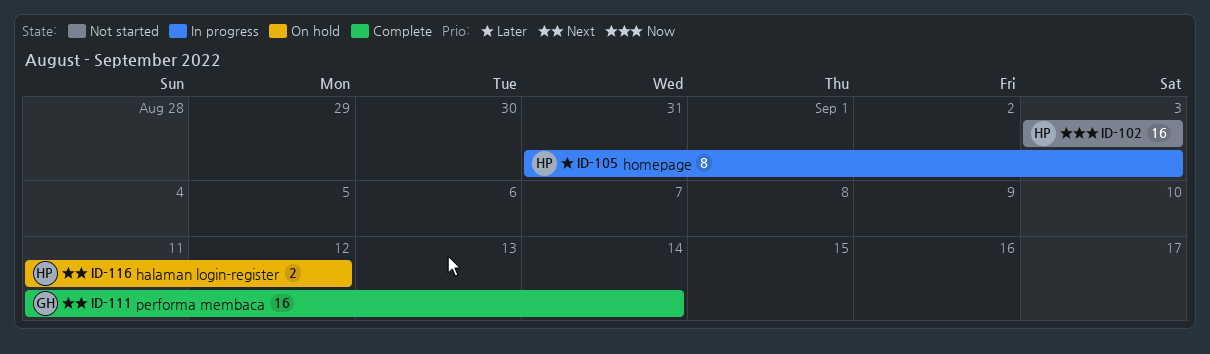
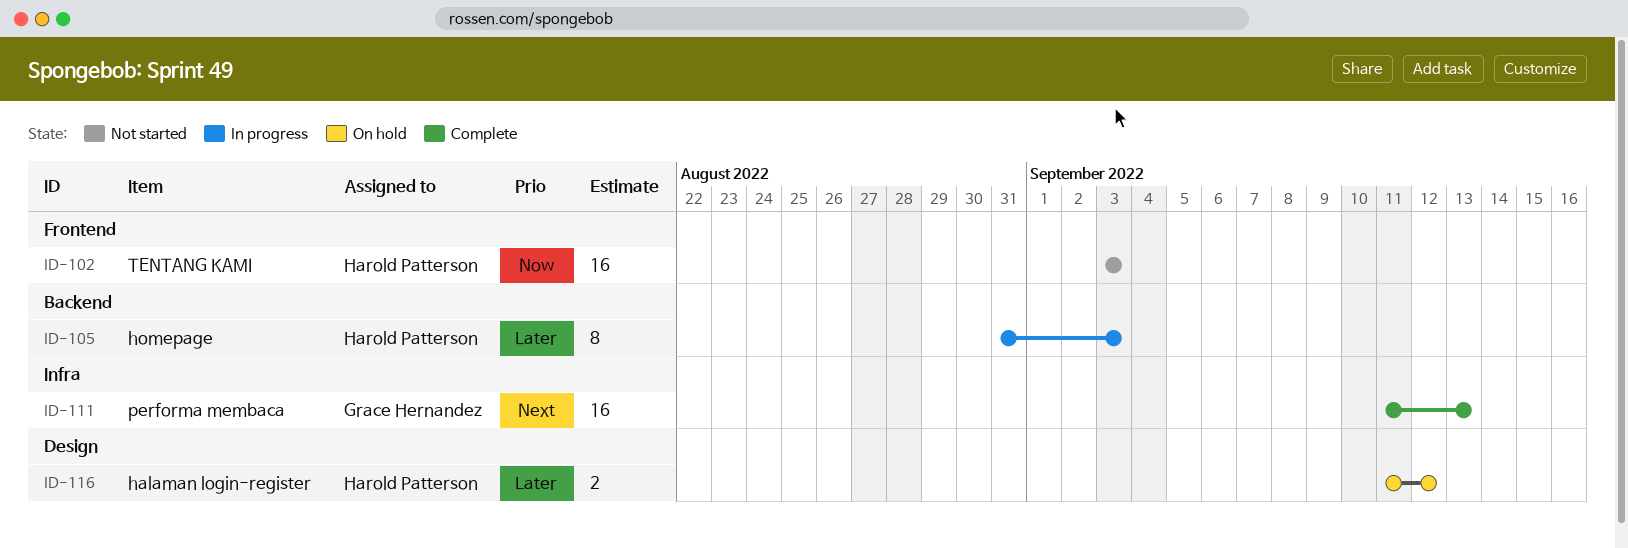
ID-111, due: Sep 14 -> Sep 13
ID-116, priority: Next -> Later

